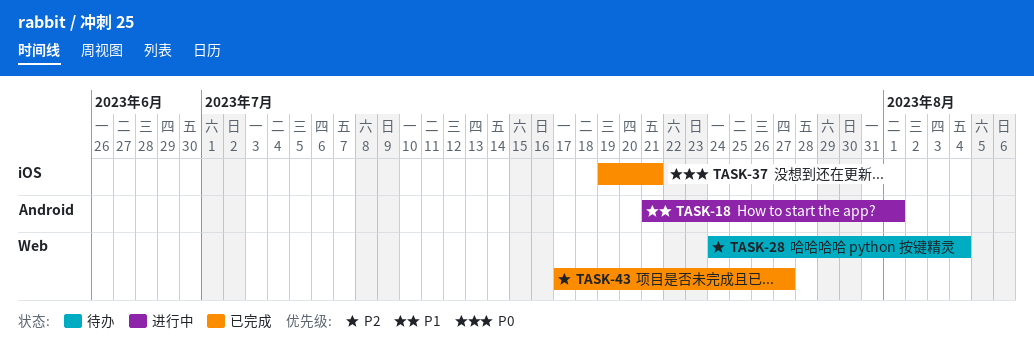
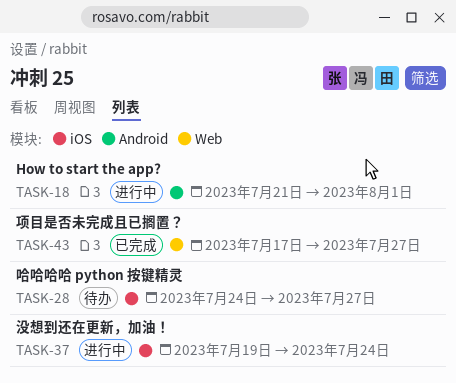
TASK-28, label: Web -> iOS
TASK-28, due: Aug 4 -> Jul 27
TASK-37, status: 已完成 -> 进行中
TASK-37, due: Jul 21 -> Jul 24

